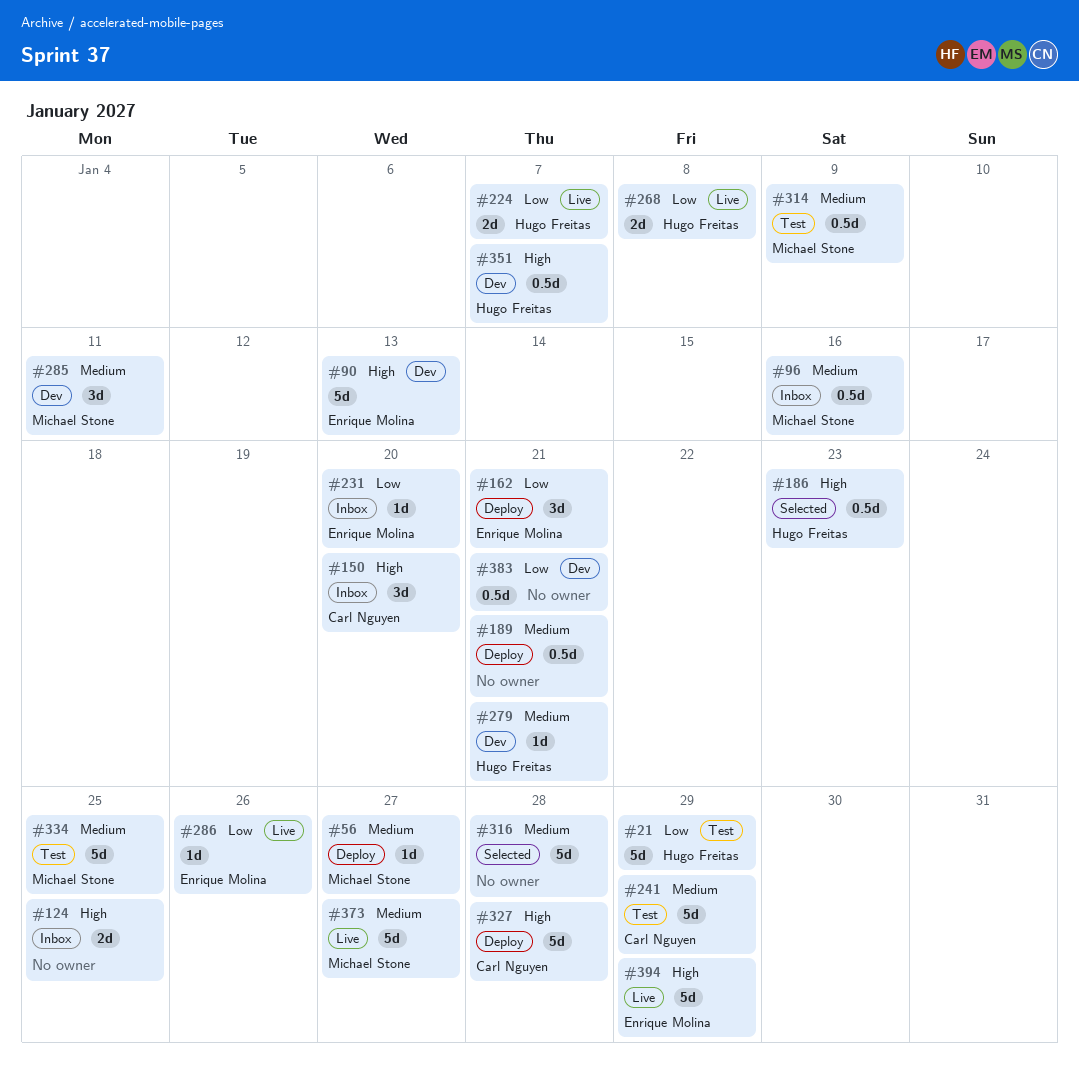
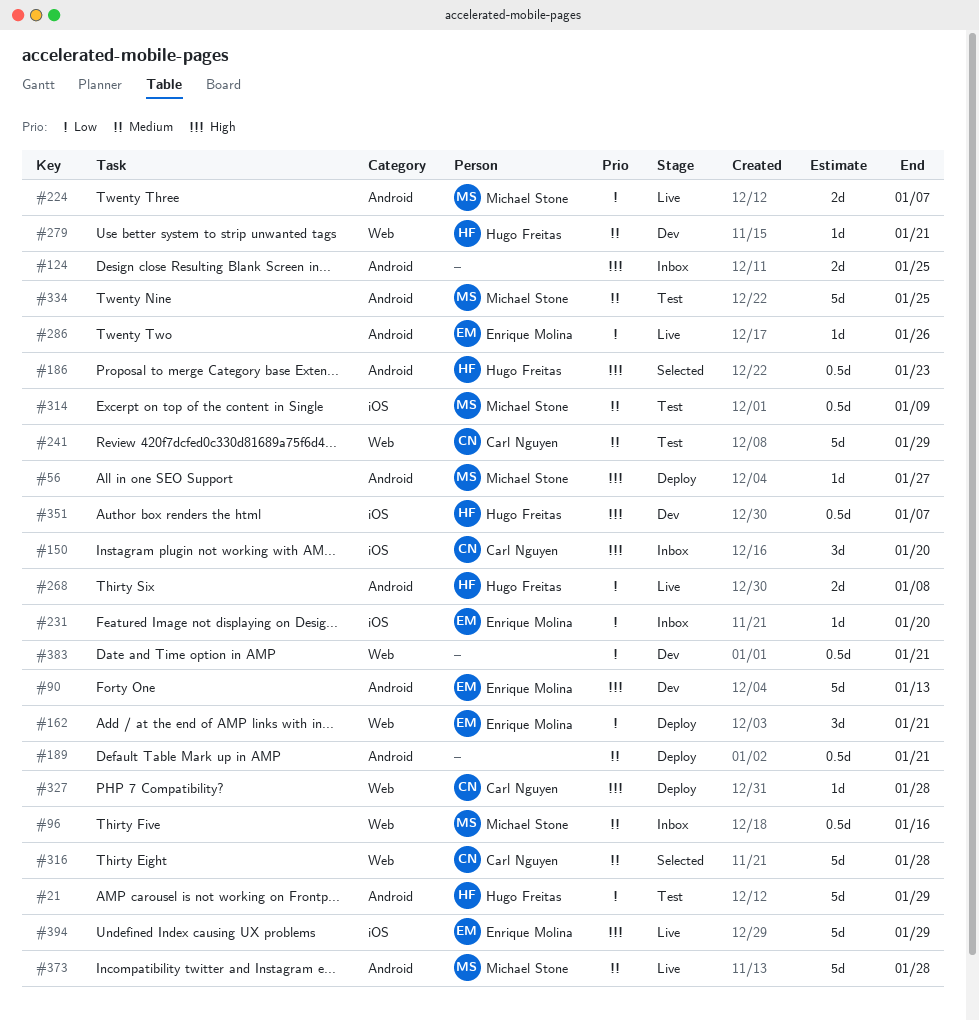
#56, priority: Medium -> High
#224, owner: Hugo Freitas -> Michael Stone
#285: present -> none
#316, owner: none -> Carl Nguyen
#327, estimate: 5d -> 1d
#373, due: Jan 27 -> Jan 28

